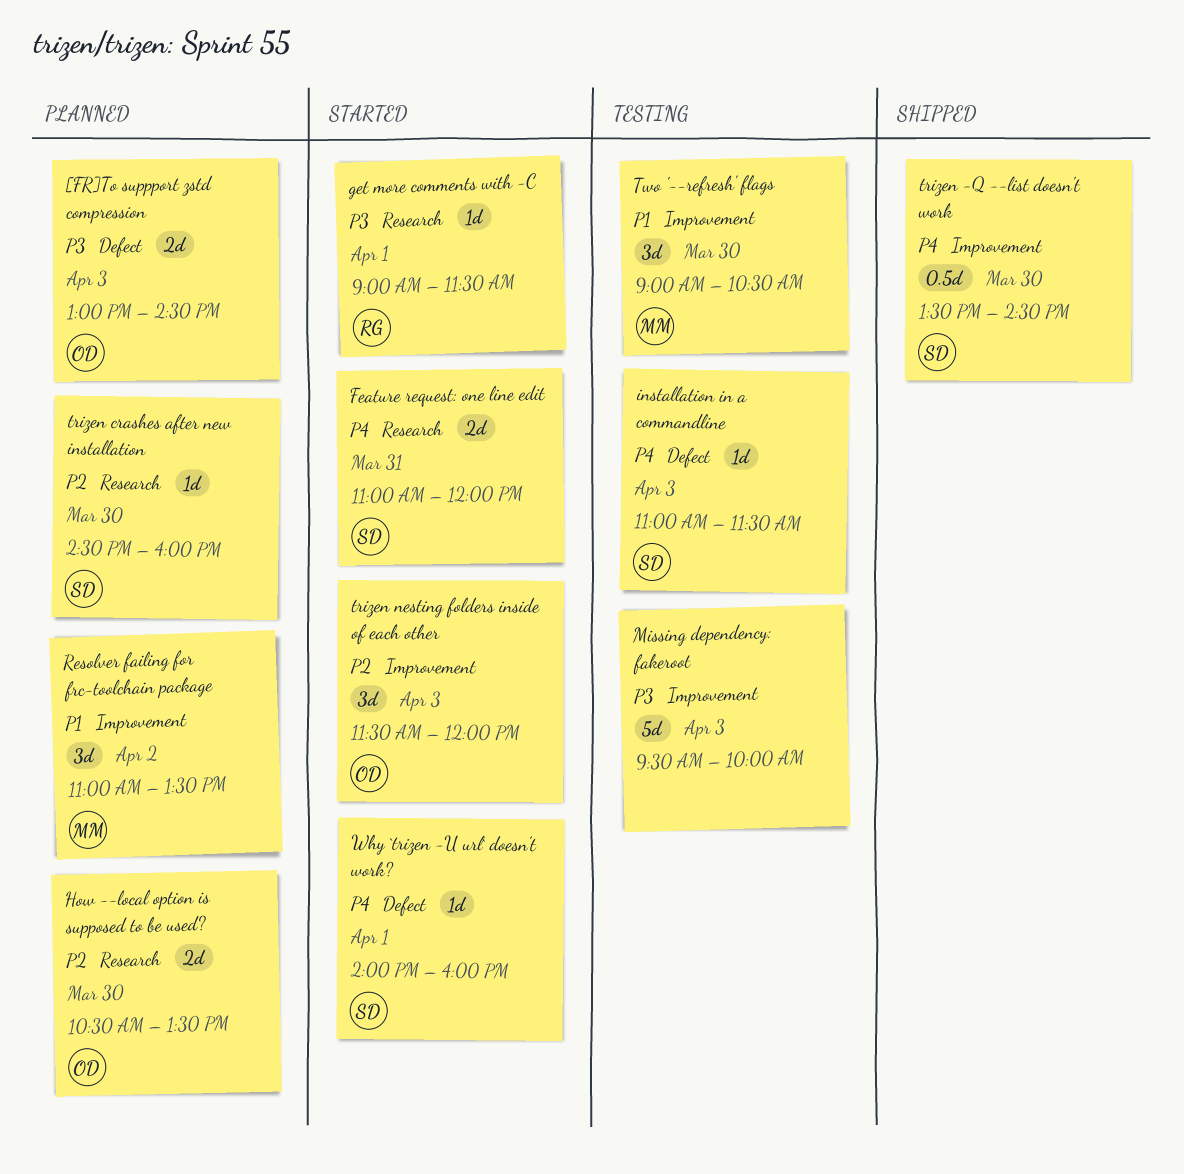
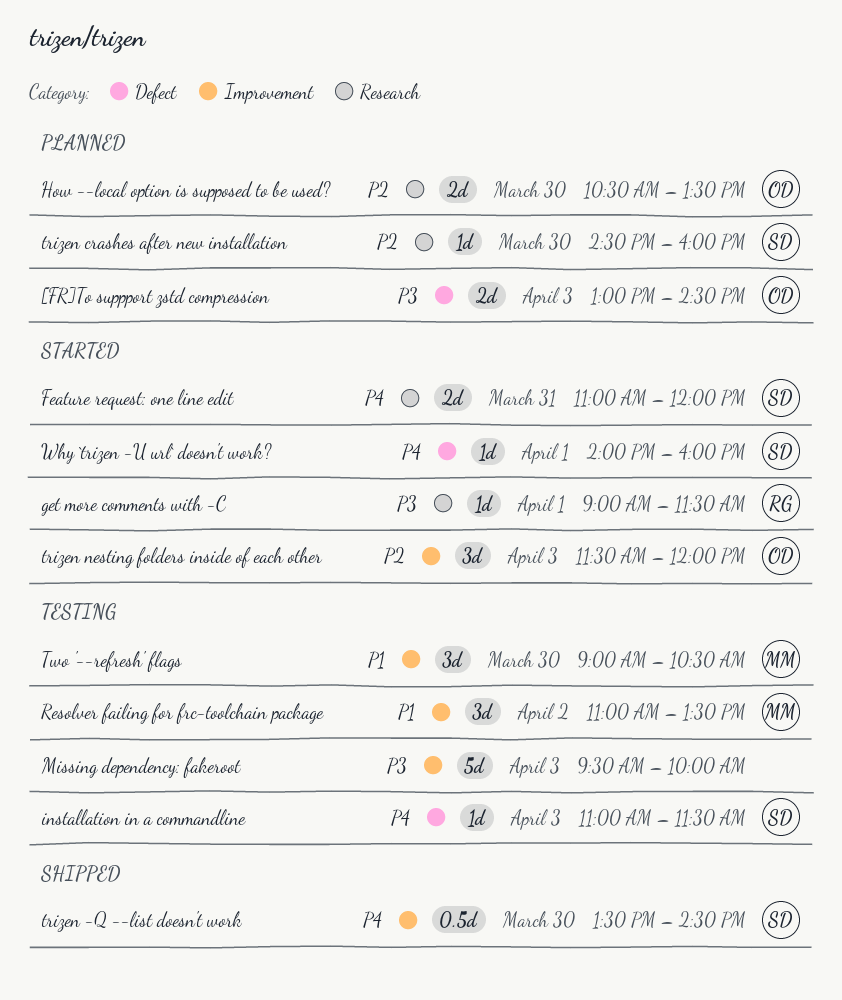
Resolver failing for frc-toolchain package, status: Planned -> Testing

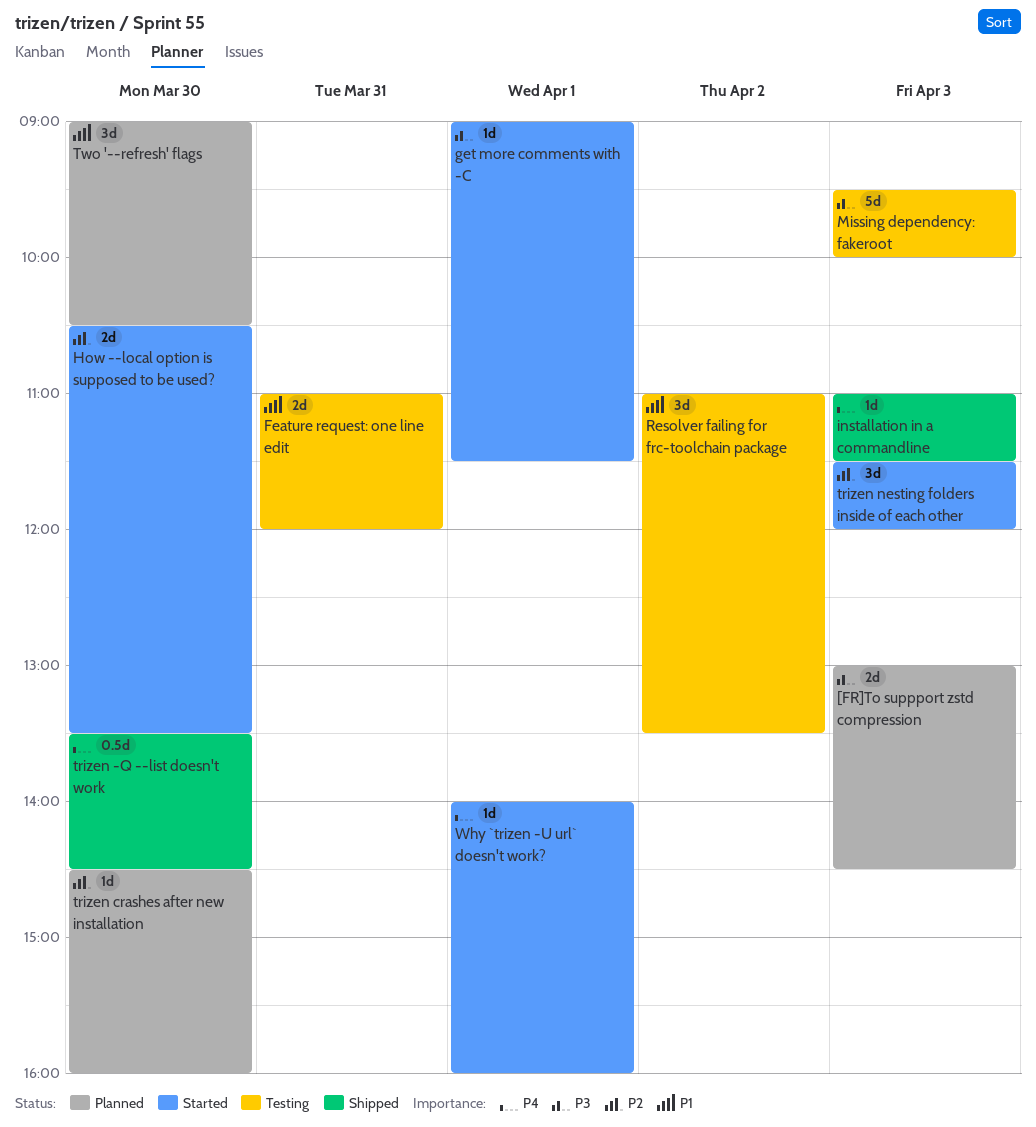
Feature request: one line edit, status: Started -> Testing
Feature request: one line edit, priority: P4 -> P1
How --local option is supposed to be used?, status: Planned -> Started
installation in a commandline, status: Testing -> Shipped
Two '--refresh' flags, status: Testing -> Planned

